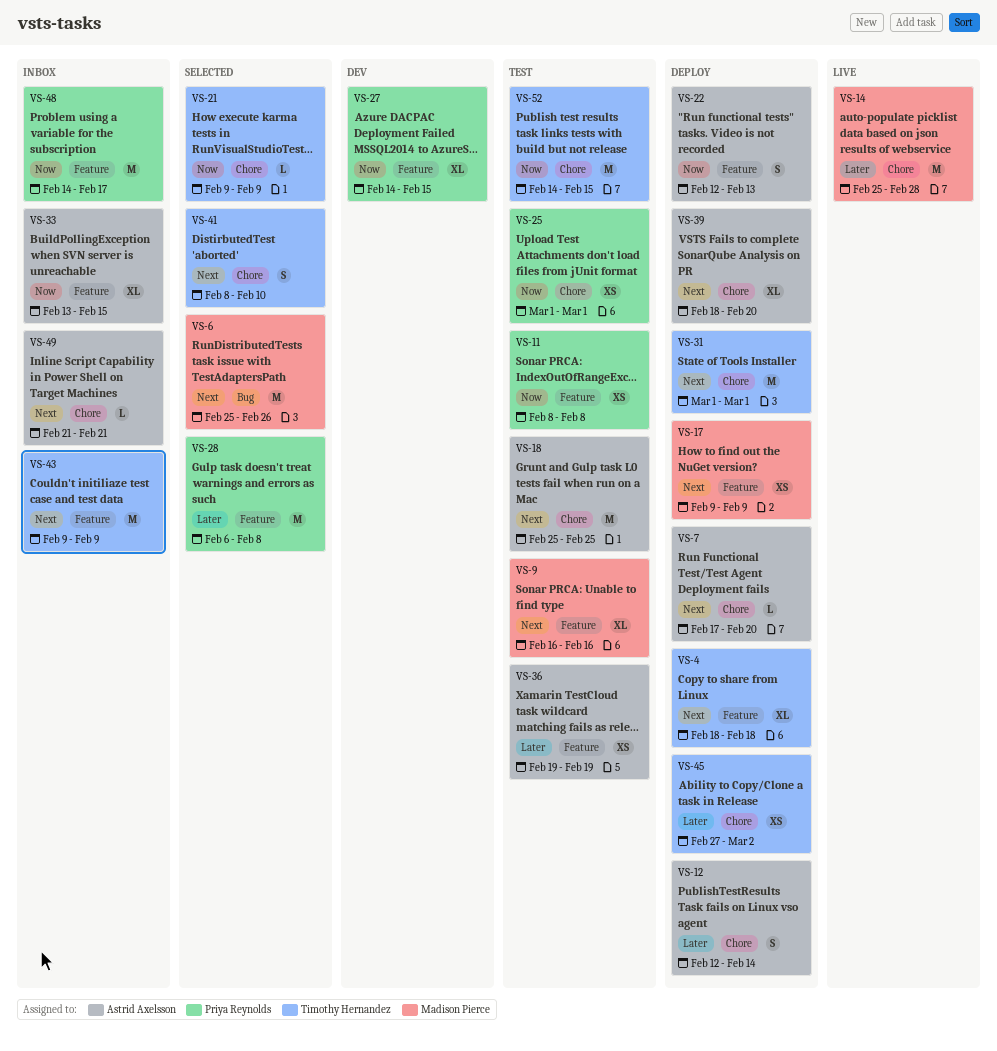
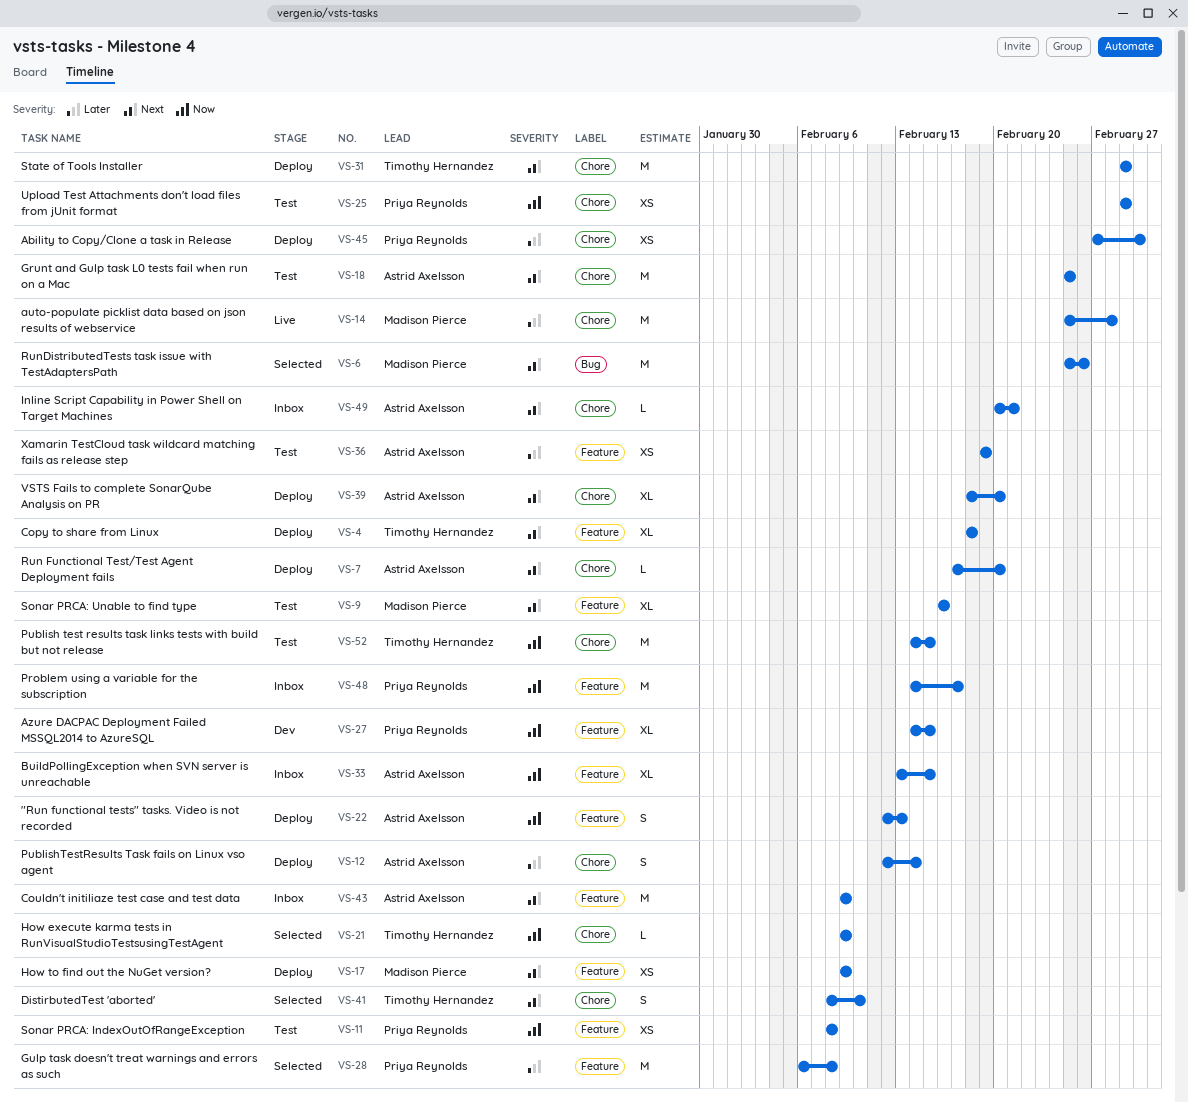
VS-43, owner: Timothy Hernandez -> Astrid Axelsson
VS-45, owner: Timothy Hernandez -> Priya Reynolds
VS-49, start: Feb 21 -> Feb 20

